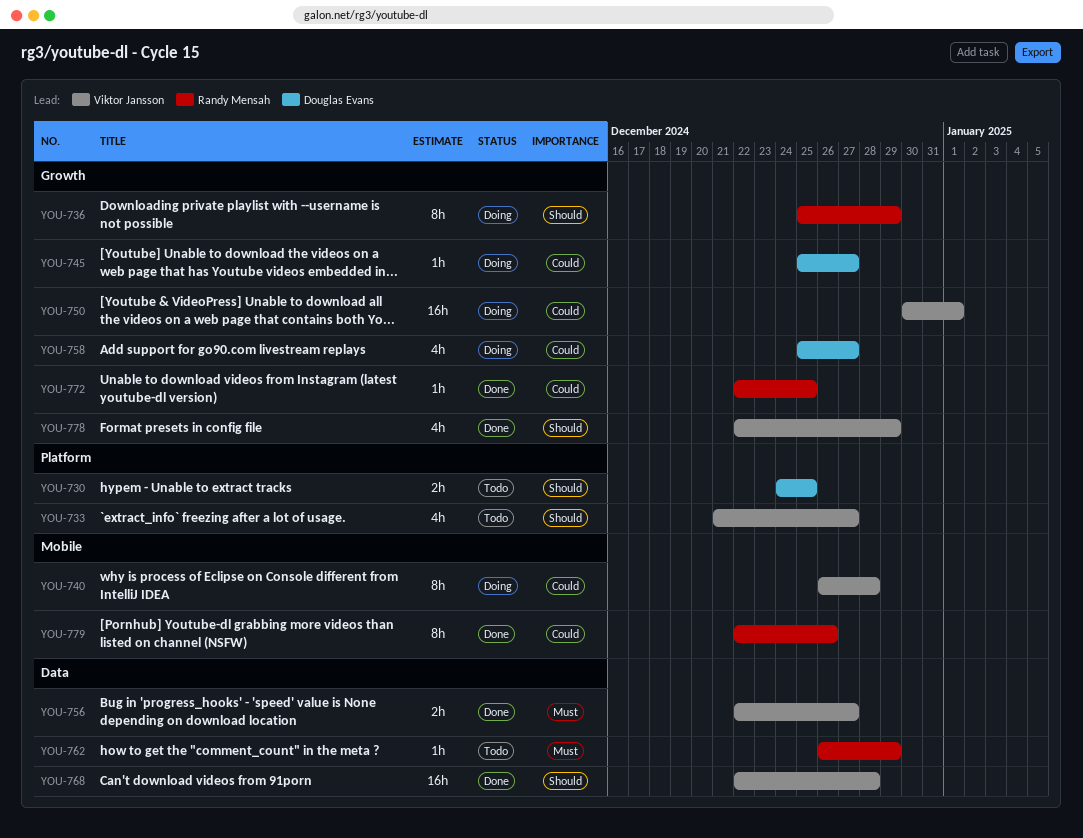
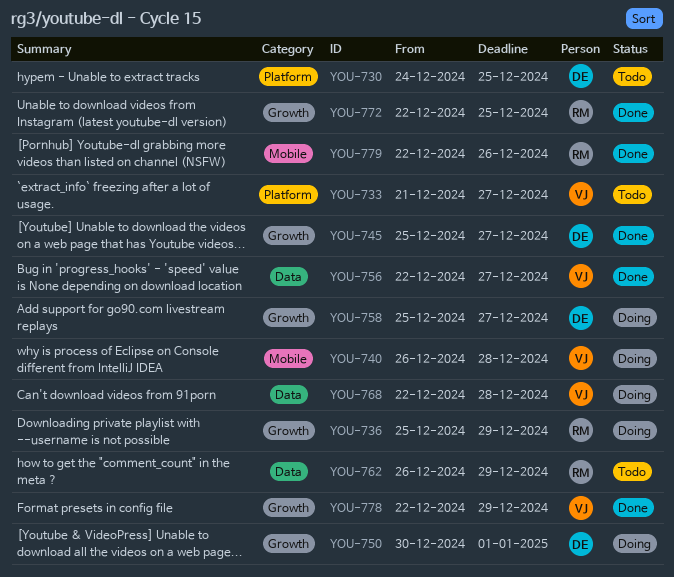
YOU-745, status: Doing -> Done
YOU-750, owner: Viktor Jansson -> Douglas Evans
YOU-768, status: Done -> Doing

